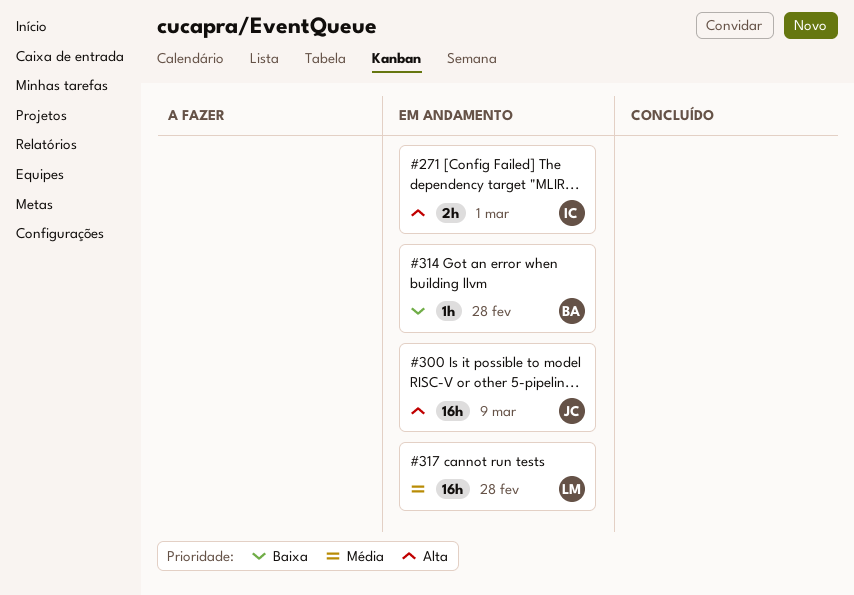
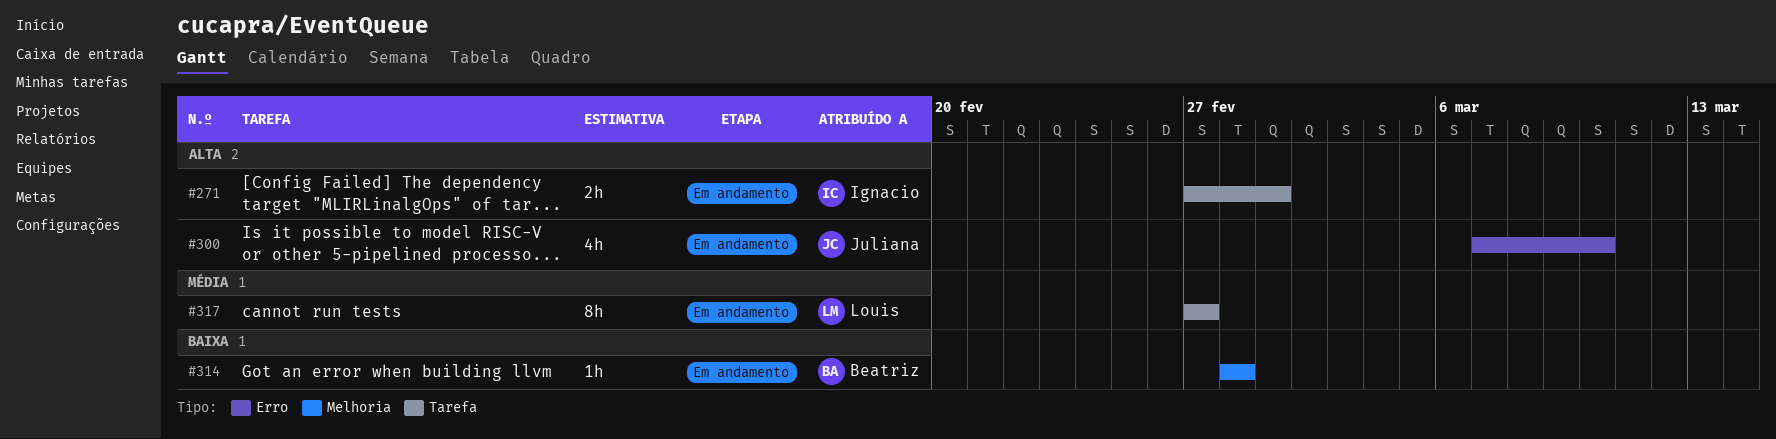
#300, estimate: 16h -> 4h
#300, due: Mar 9 -> Mar 10
#317, estimate: 16h -> 8h
#317, due: Feb 28 -> Feb 27

